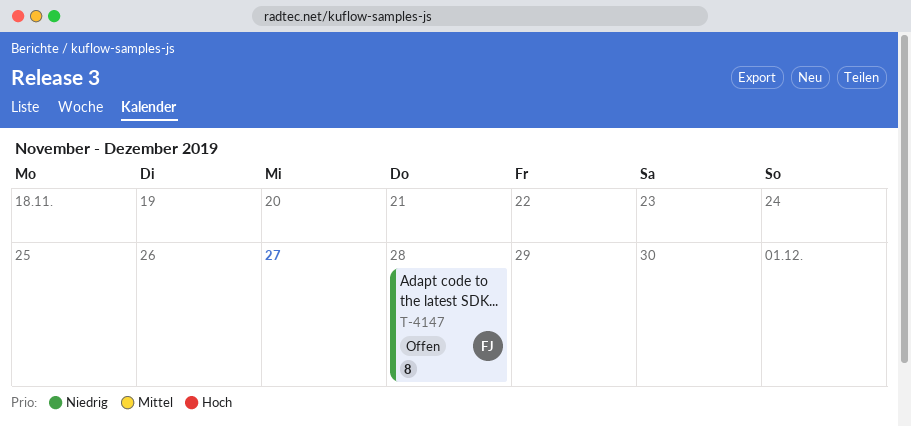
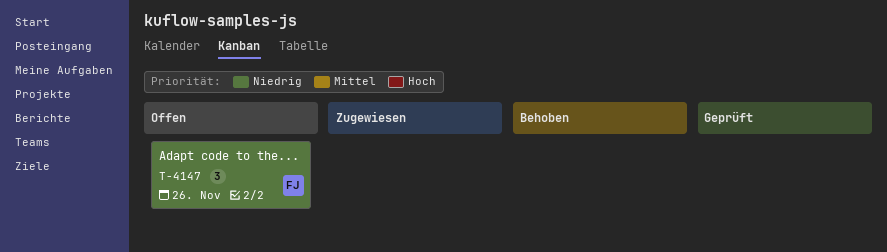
T-4147, estimate: 8 -> 3
T-4147, due: Nov 28 -> Nov 26

